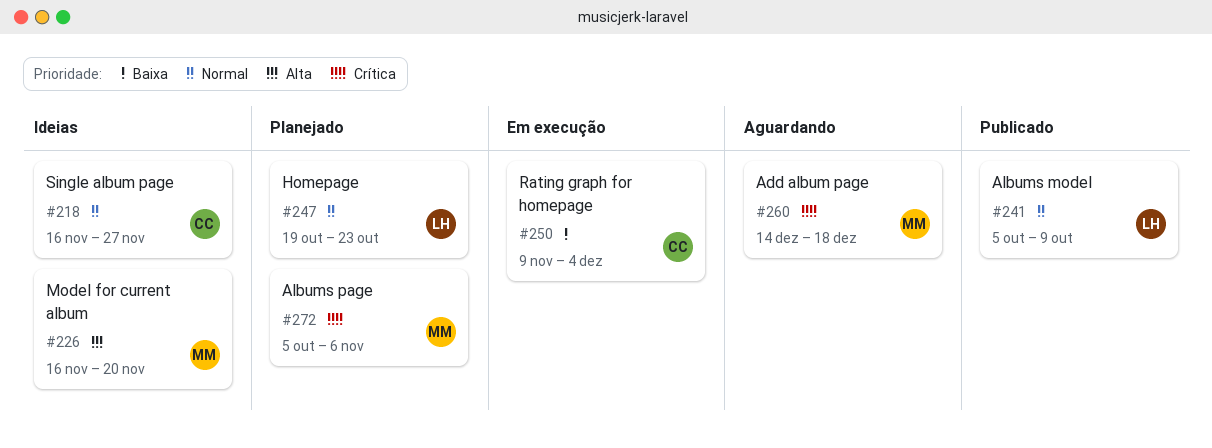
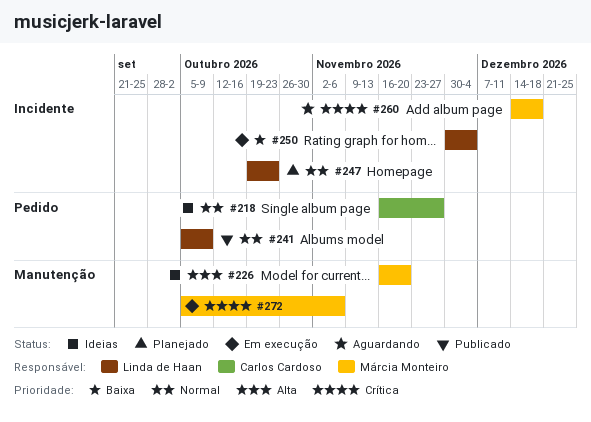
#250, owner: Carlos Cardoso -> Linda de Haan
#250, start: Nov 9 -> Nov 30
#272, status: Planejado -> Em execução

